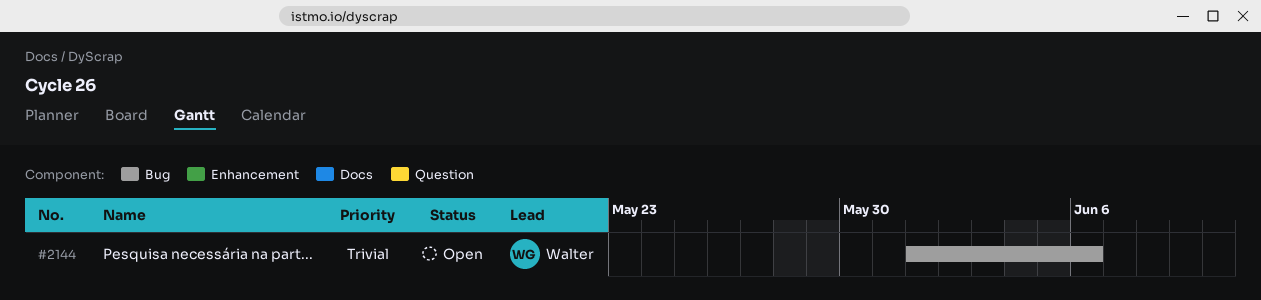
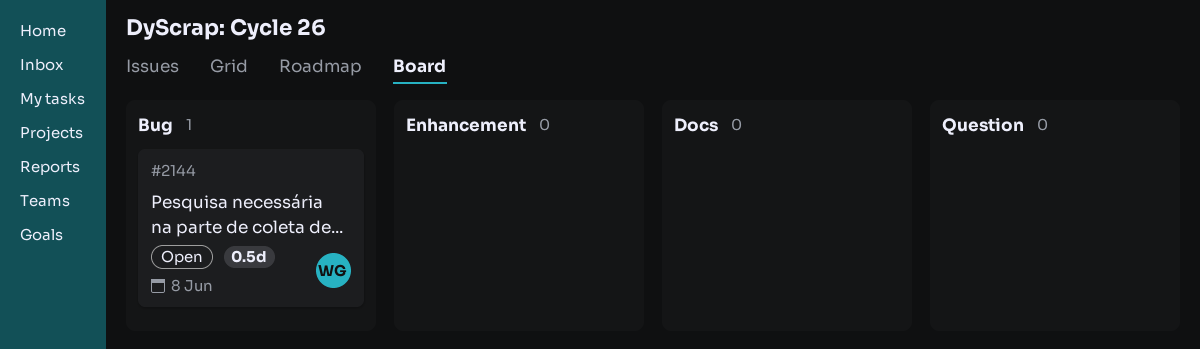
#2144, due: Jun 6 -> Jun 8

